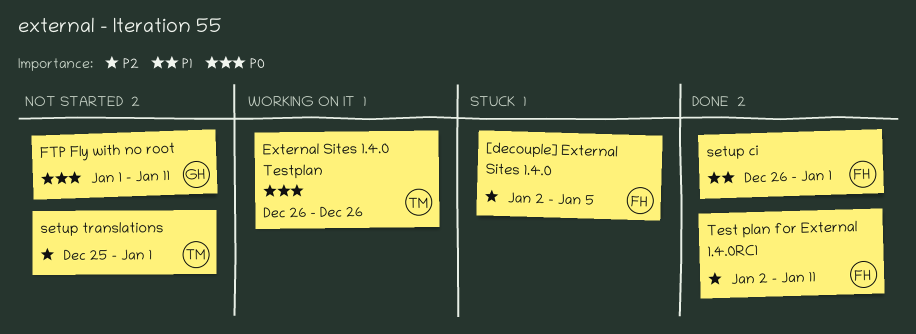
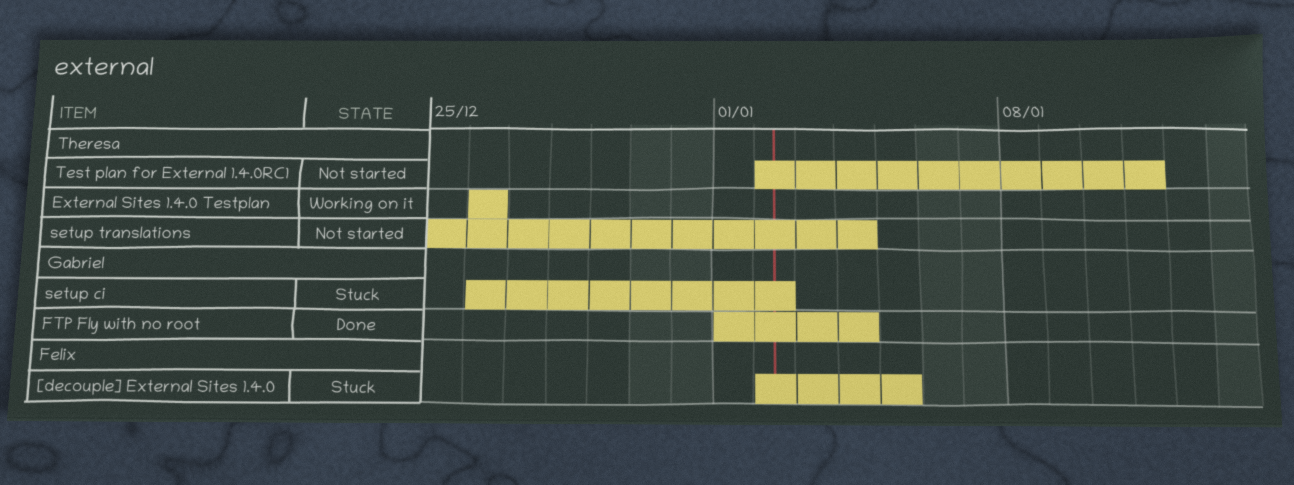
FTP Fly with no root, status: Not started -> Done
FTP Fly with no root, due: Jan 11 -> Jan 4
setup ci, status: Done -> Stuck
setup ci, owner: Felix -> Gabriel
setup ci, due: Jan 1 -> Jan 2
setup translations, due: Jan 1 -> Jan 4
Test plan for External 1.4.0RC1, status: Done -> Not started
Test plan for External 1.4.0RC1, owner: Felix -> Theresa

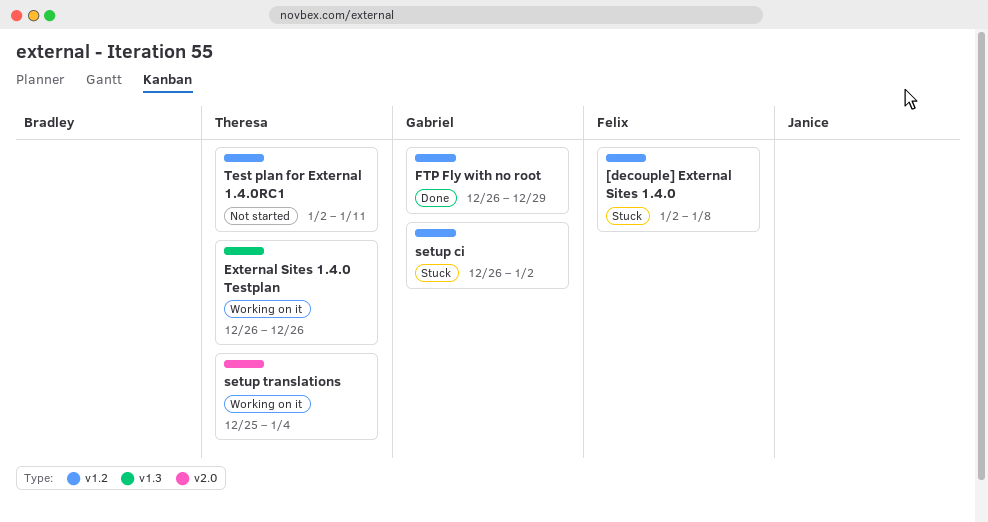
[decouple] External Sites 1.4.0, due: Jan 5 -> Jan 8
FTP Fly with no root, start: Jan 1 -> Dec 26
FTP Fly with no root, due: Jan 4 -> Dec 29
setup translations, status: Not started -> Working on it

